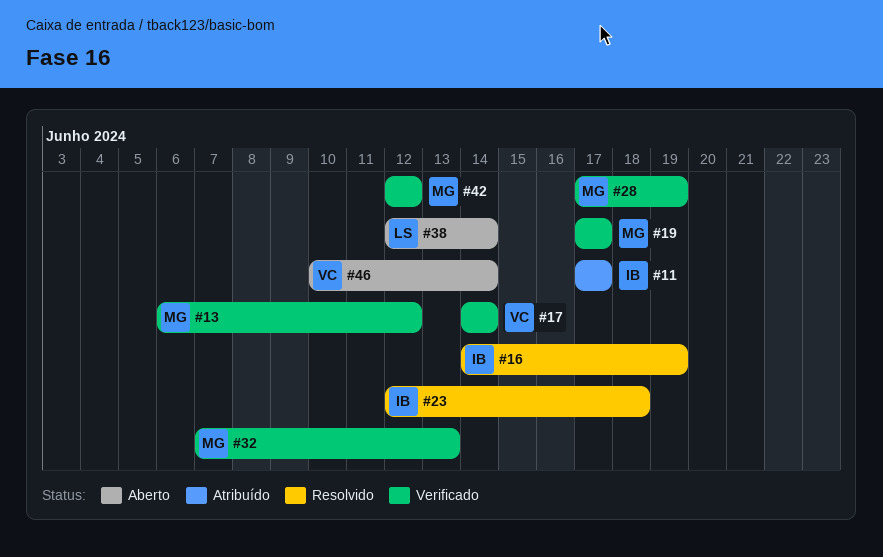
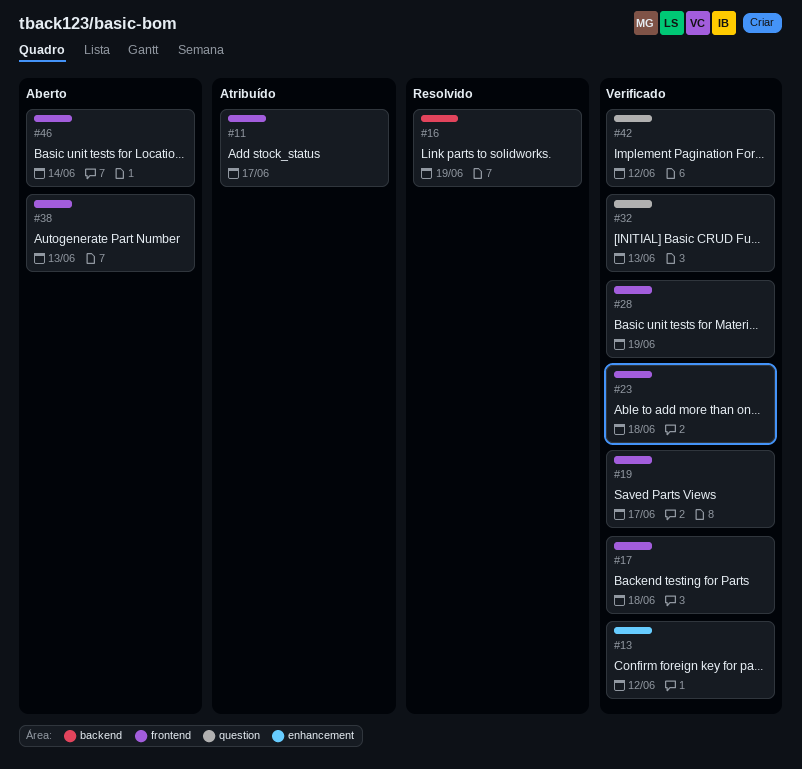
#17, due: Jun 14 -> Jun 18
#23, status: Resolvido -> Verificado
#38, due: Jun 14 -> Jun 13

